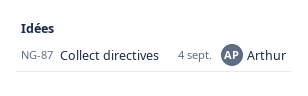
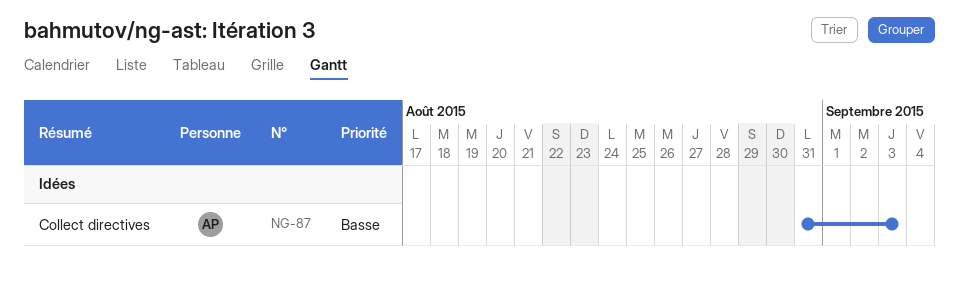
NG-87, due: Sep 4 -> Sep 3

